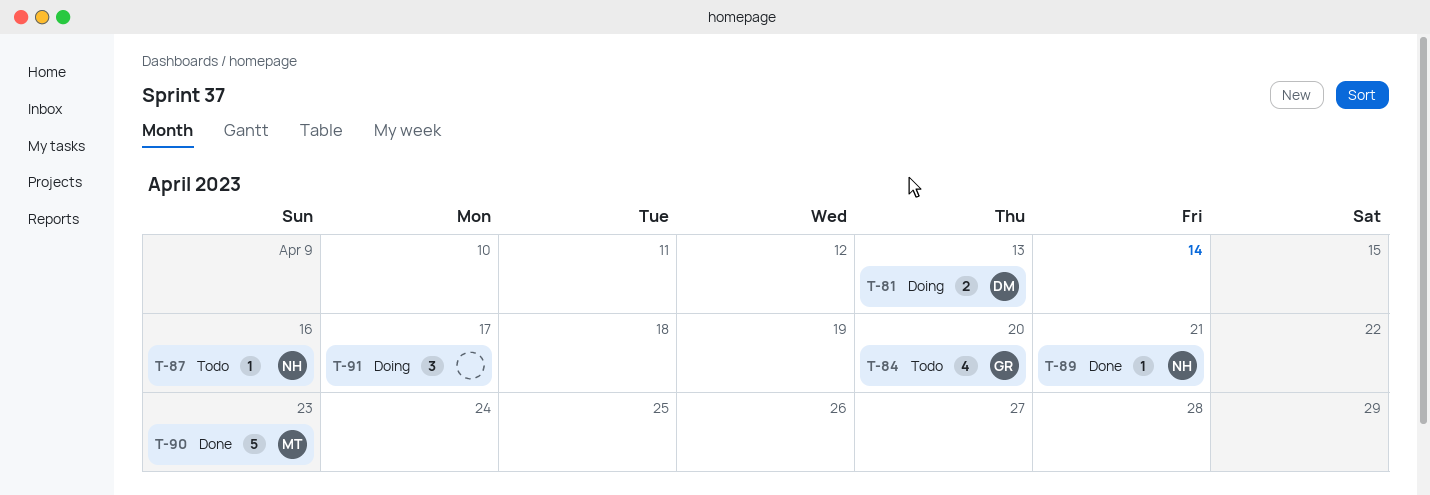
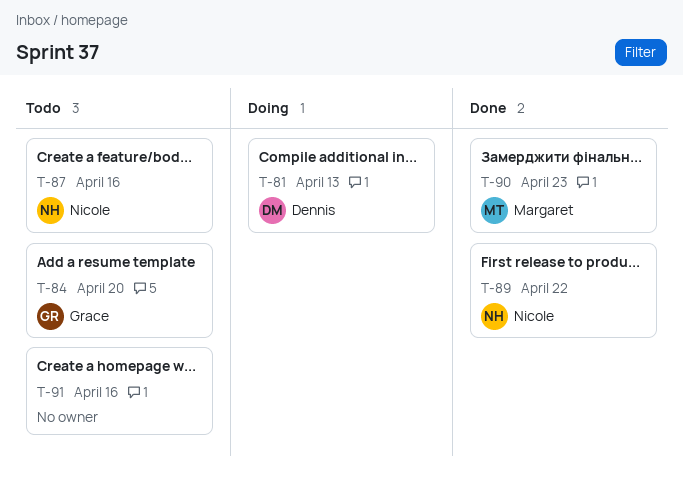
T-89, due: Apr 21 -> Apr 22
T-91, status: Doing -> Todo
T-91, due: Apr 17 -> Apr 16

